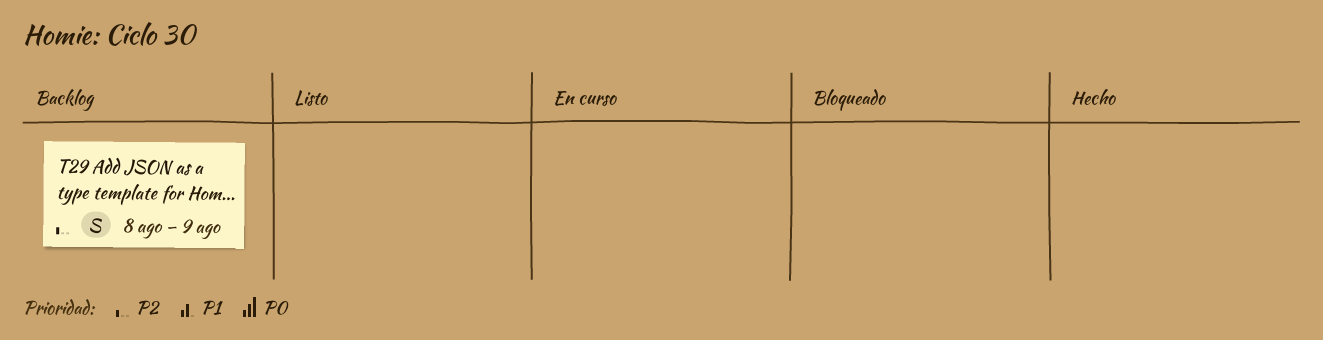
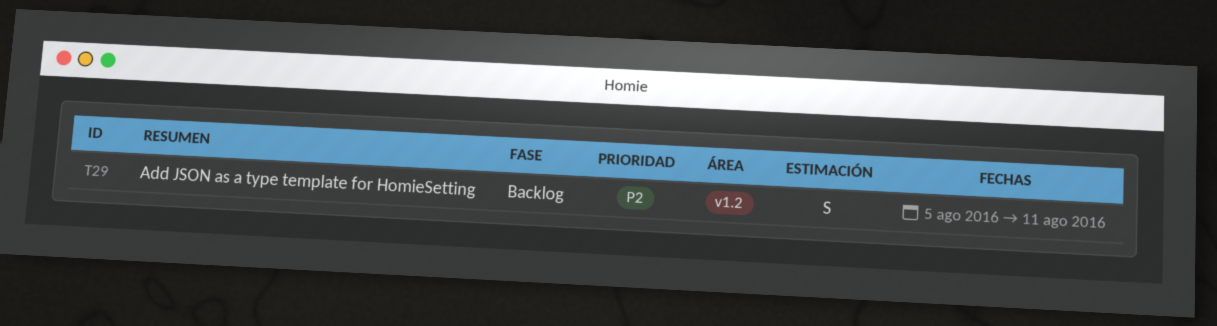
T29, start: Aug 8 -> Aug 5
T29, due: Aug 9 -> Aug 11

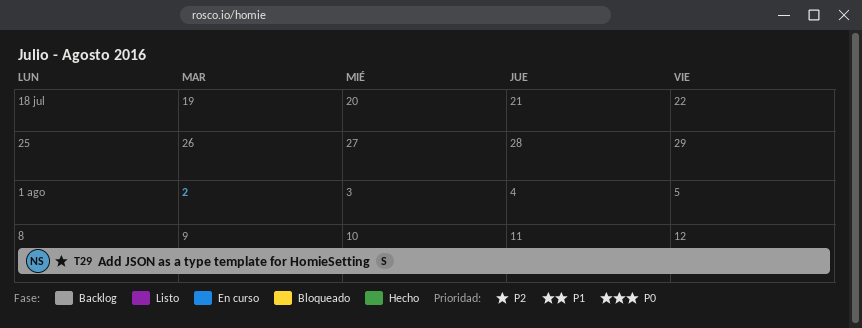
T29, start: Aug 5 -> Aug 8
T29, due: Aug 11 -> Aug 12

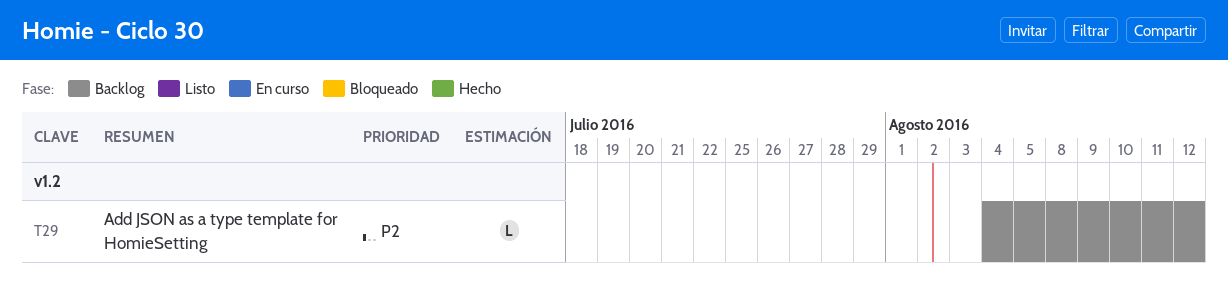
T29, estimate: S -> L
T29, start: Aug 8 -> Aug 4

